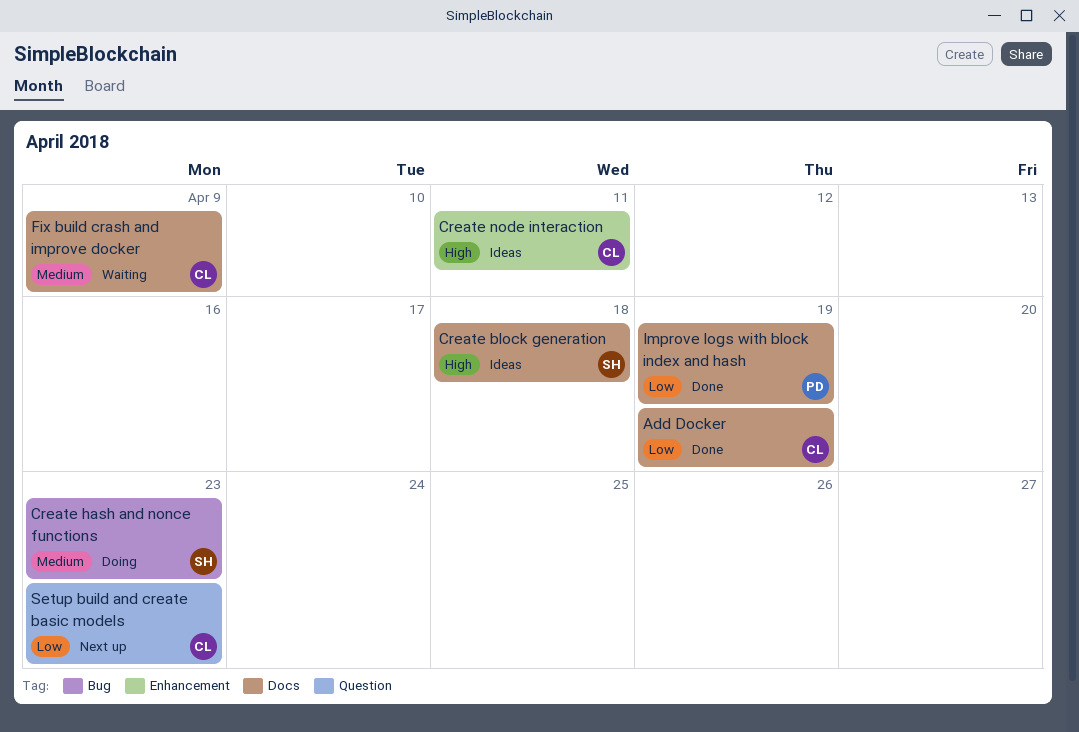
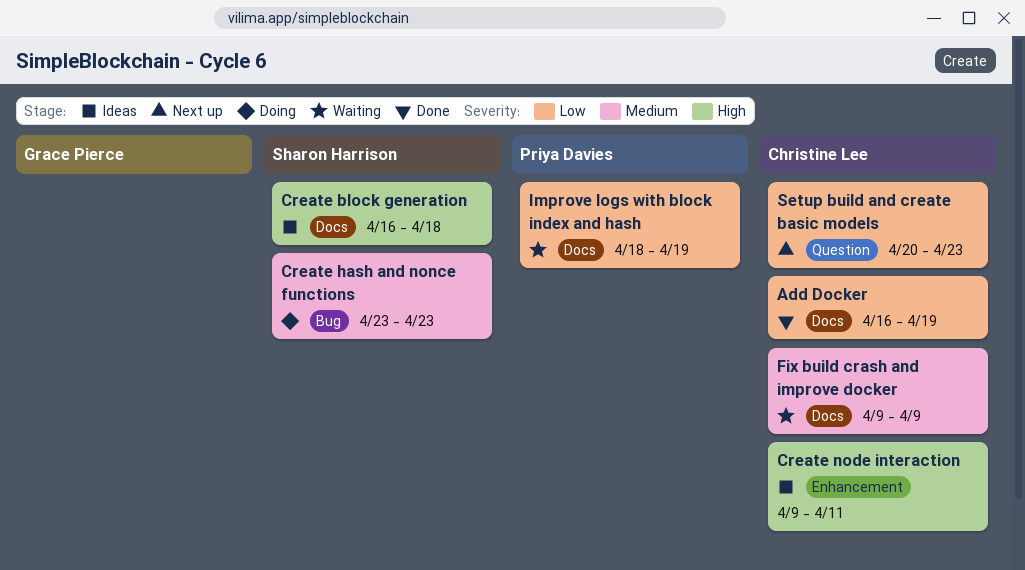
Improve logs with block index and hash, status: Done -> Waiting

